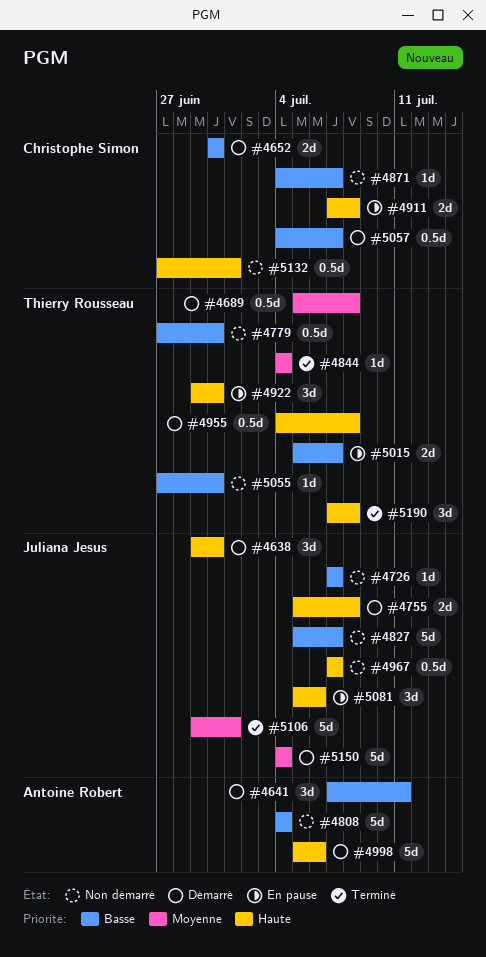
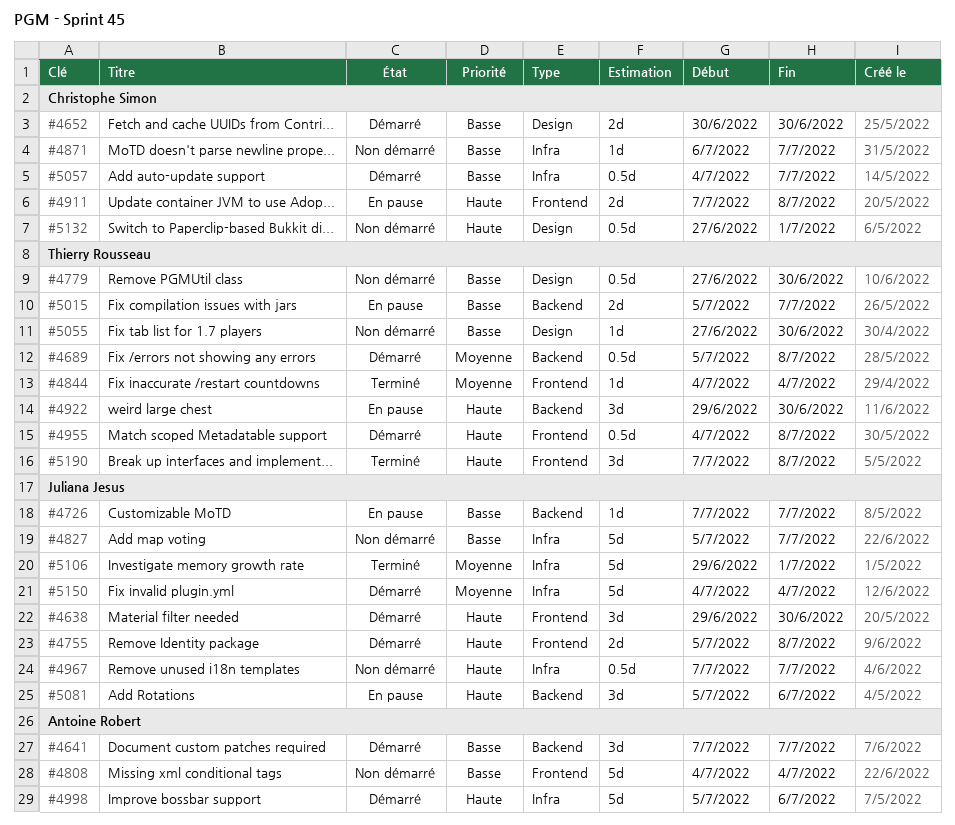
#4641, due: Jul 11 -> Jul 7
#4726, status: Non démarré -> En pause
#4871, start: Jul 4 -> Jul 6

